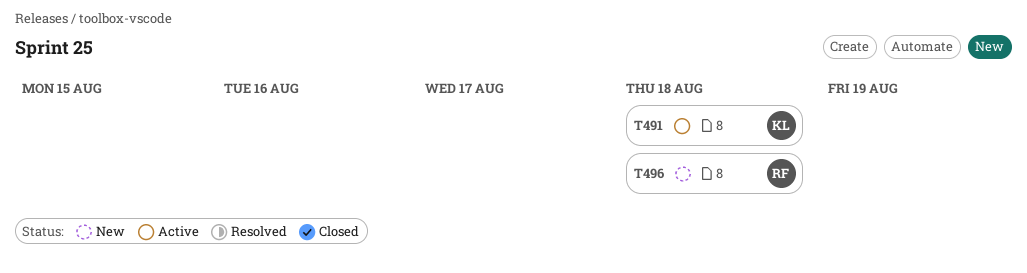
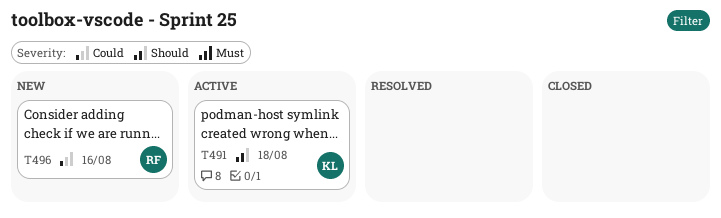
T496, due: Aug 18 -> Aug 16

